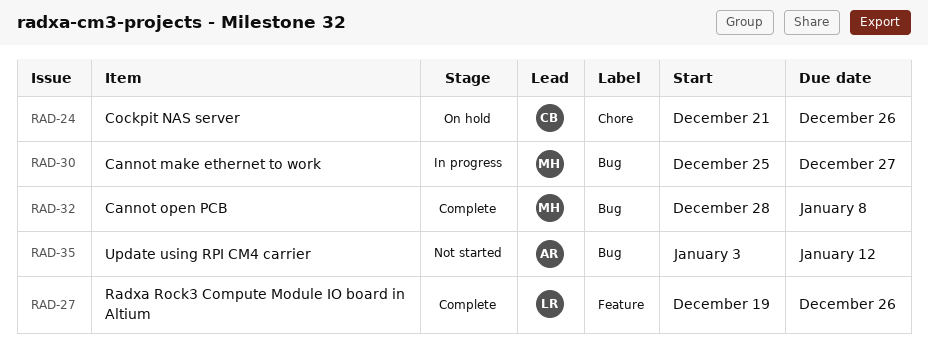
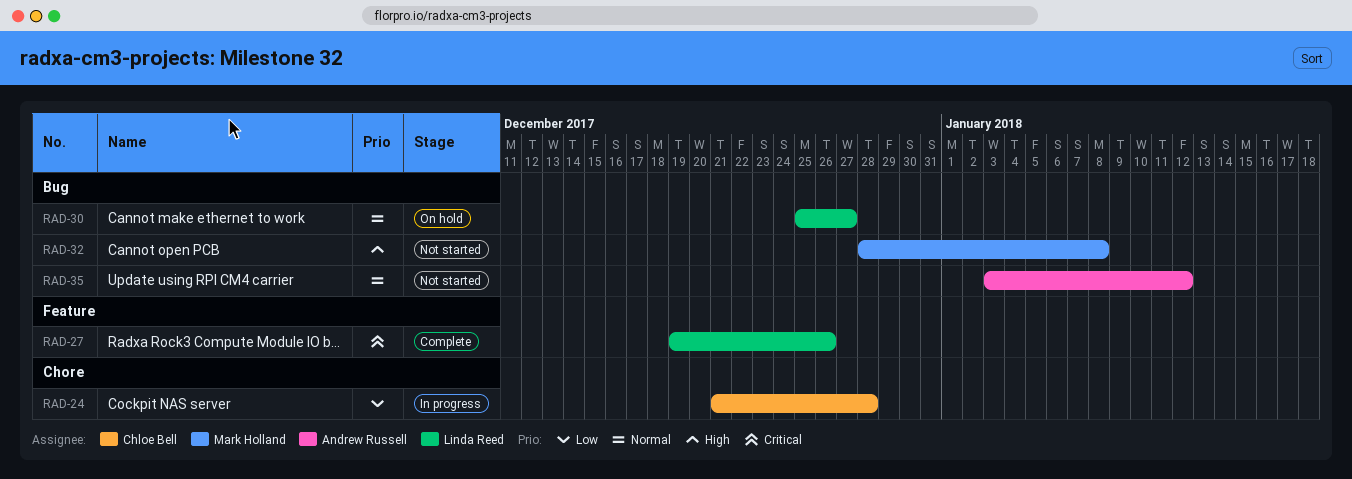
RAD-24, status: On hold -> In progress
RAD-24, due: Dec 26 -> Dec 28
RAD-30, status: In progress -> On hold
RAD-30, owner: Mark Holland -> Linda Reed
RAD-32, status: Complete -> Not started

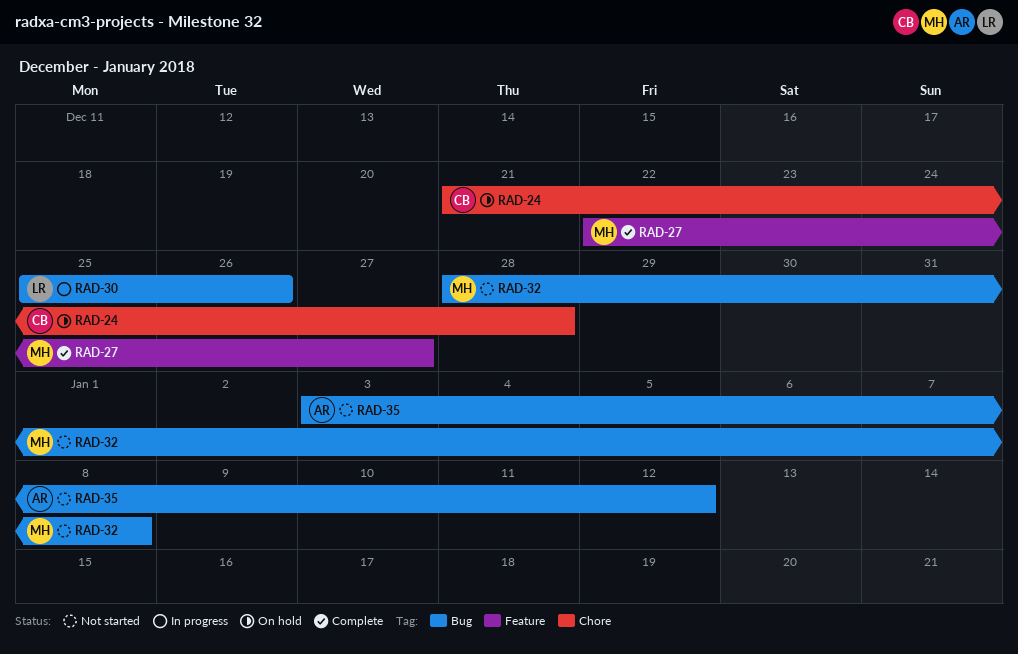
RAD-24, status: In progress -> On hold
RAD-27, owner: Linda Reed -> Mark Holland
RAD-27, start: Dec 19 -> Dec 22
RAD-27, due: Dec 26 -> Dec 27
RAD-30, status: On hold -> In progress
RAD-30, due: Dec 27 -> Dec 26

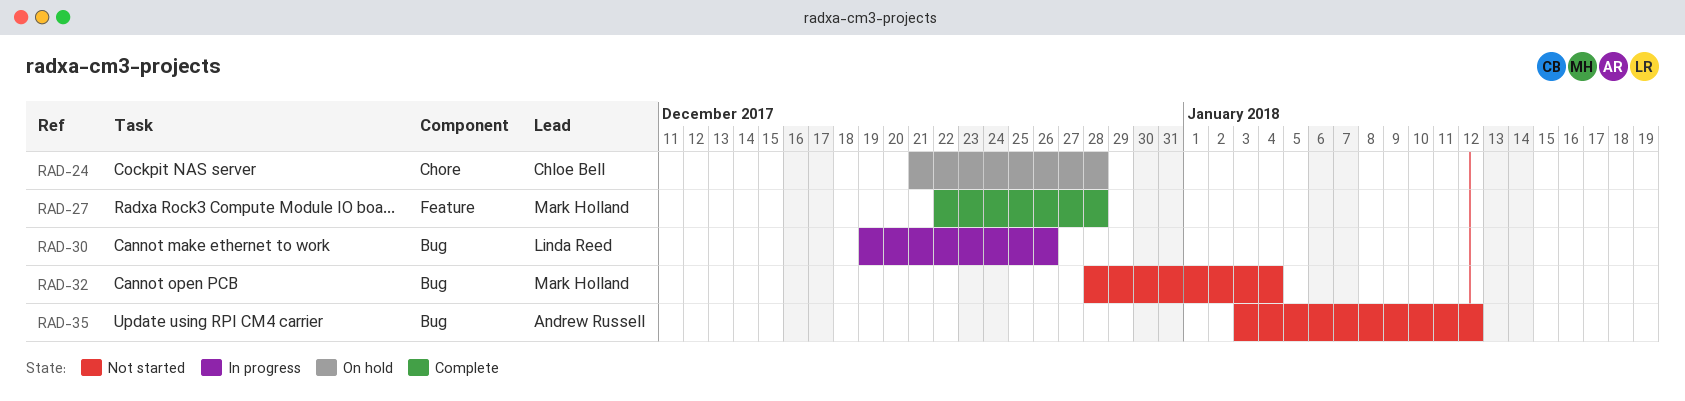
RAD-27, due: Dec 27 -> Dec 28
RAD-30, start: Dec 25 -> Dec 19
RAD-32, due: Jan 8 -> Jan 4

